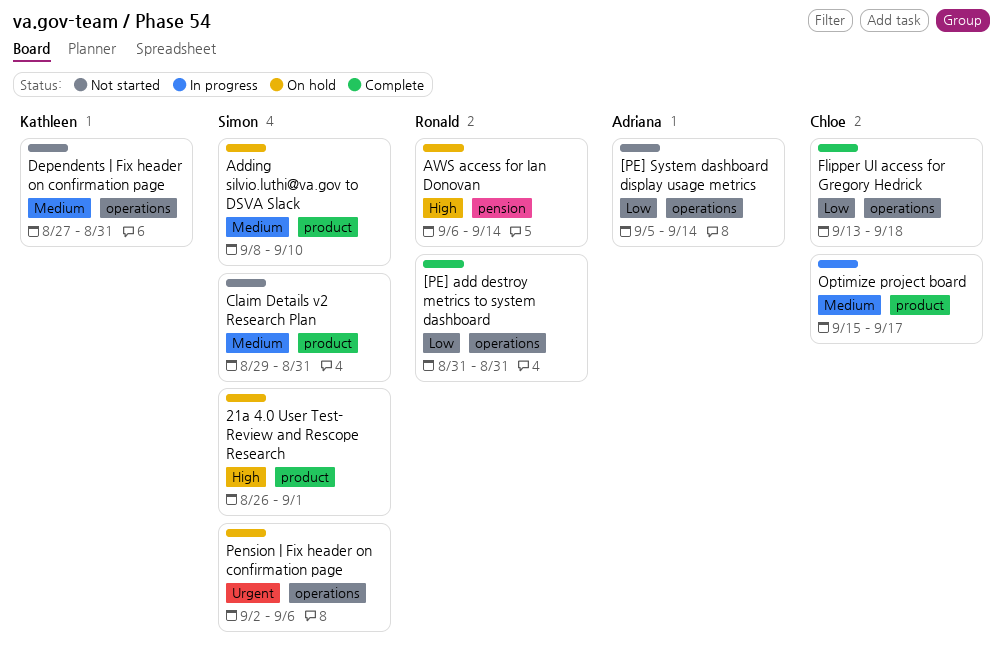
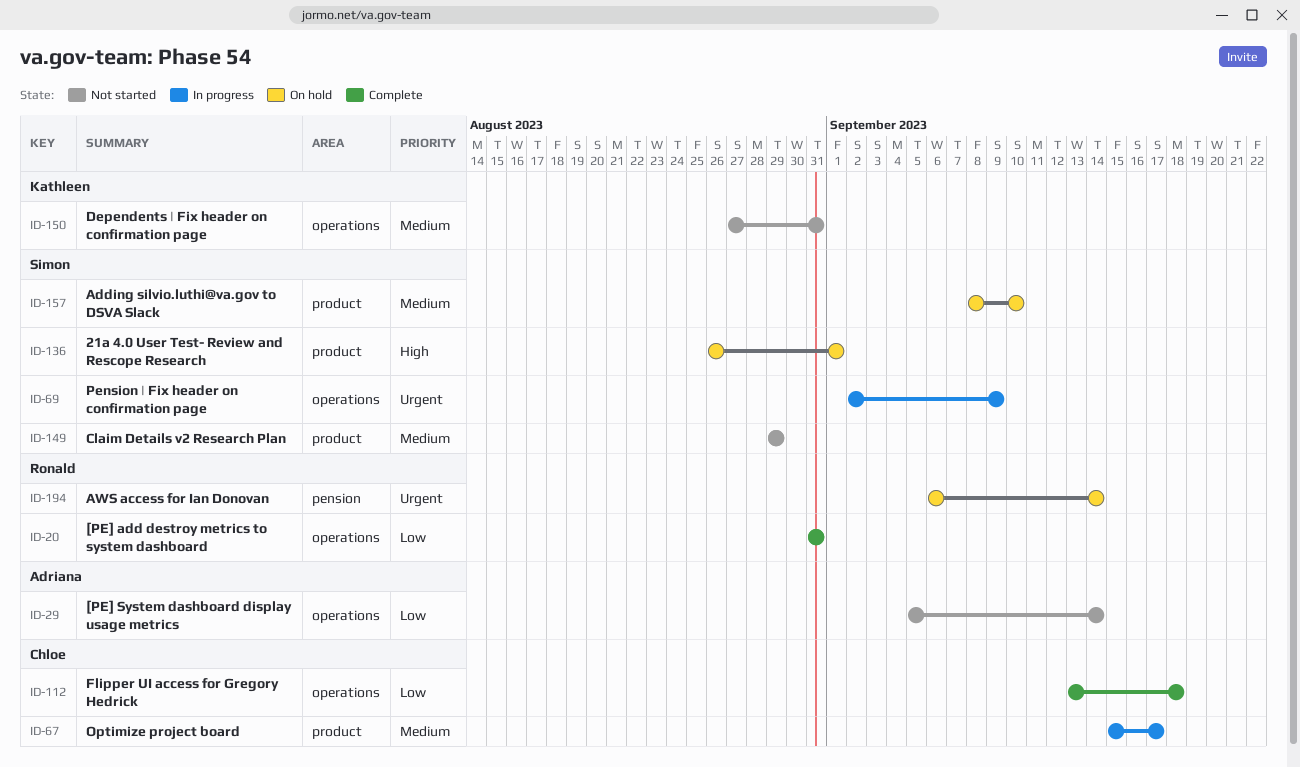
AWS access for Ian Donovan, priority: High -> Urgent
Claim Details v2 Research Plan, due: Aug 31 -> Aug 29
Pension | Fix header on confirmation page, status: On hold -> In progress
Pension | Fix header on confirmation page, due: Sep 6 -> Sep 9

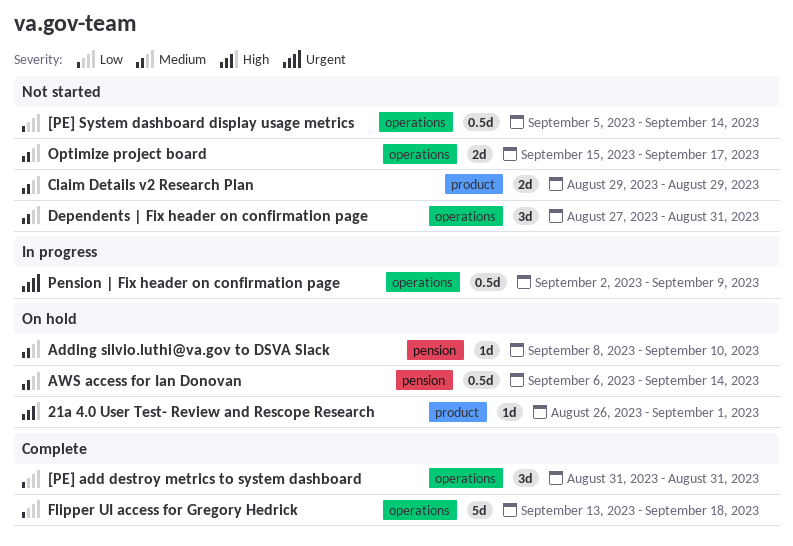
Adding silvio.luthi@va.gov to DSVA Slack, label: product -> pension
AWS access for Ian Donovan, priority: Urgent -> Medium
Optimize project board, status: In progress -> Not started
Optimize project board, label: product -> operations

